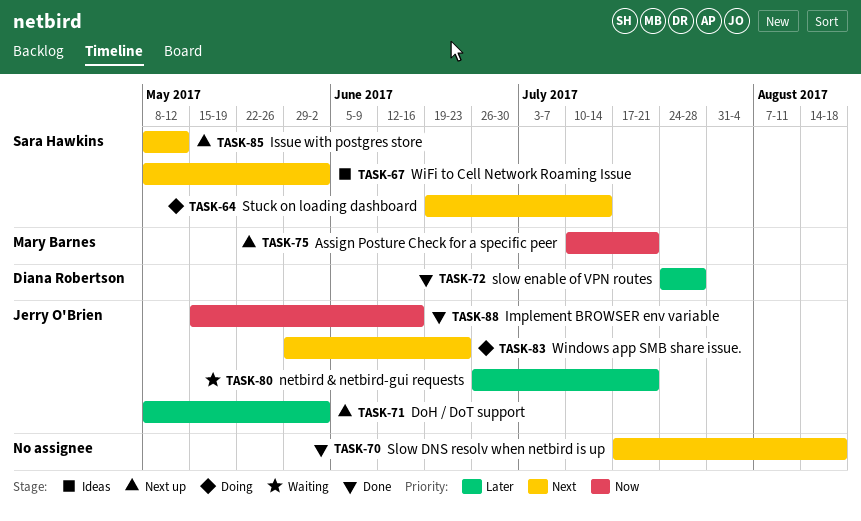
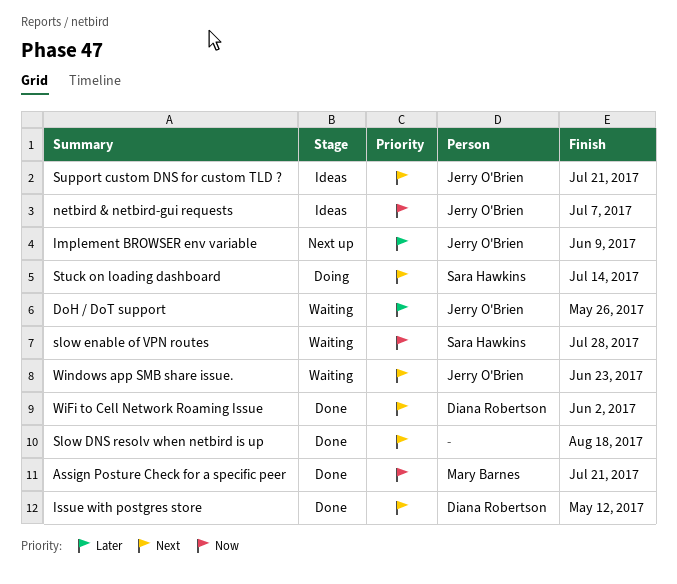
Assign Posture Check for a specific peer, status: Next up -> Done
DoH / DoT support, status: Next up -> Waiting
DoH / DoT support, due: Jun 2 -> May 26
Implement BROWSER env variable, status: Done -> Next up
Implement BROWSER env variable, priority: Now -> Later
Implement BROWSER env variable, due: Jun 16 -> Jun 9
Issue with postgres store, status: Next up -> Done
Issue with postgres store, owner: Sara Hawkins -> Diana Robertson
netbird & netbird-gui requests, status: Waiting -> Ideas
netbird & netbird-gui requests, priority: Later -> Now
netbird & netbird-gui requests, due: Jul 21 -> Jul 7
slow enable of VPN routes, status: Done -> Waiting
slow enable of VPN routes, owner: Diana Robertson -> Sara Hawkins
slow enable of VPN routes, priority: Later -> Now
Support custom DNS for custom TLD ?: none -> present
WiFi to Cell Network Roaming Issue, status: Ideas -> Done
WiFi to Cell Network Roaming Issue, owner: Sara Hawkins -> Diana Robertson
Windows app SMB share issue., status: Doing -> Waiting

